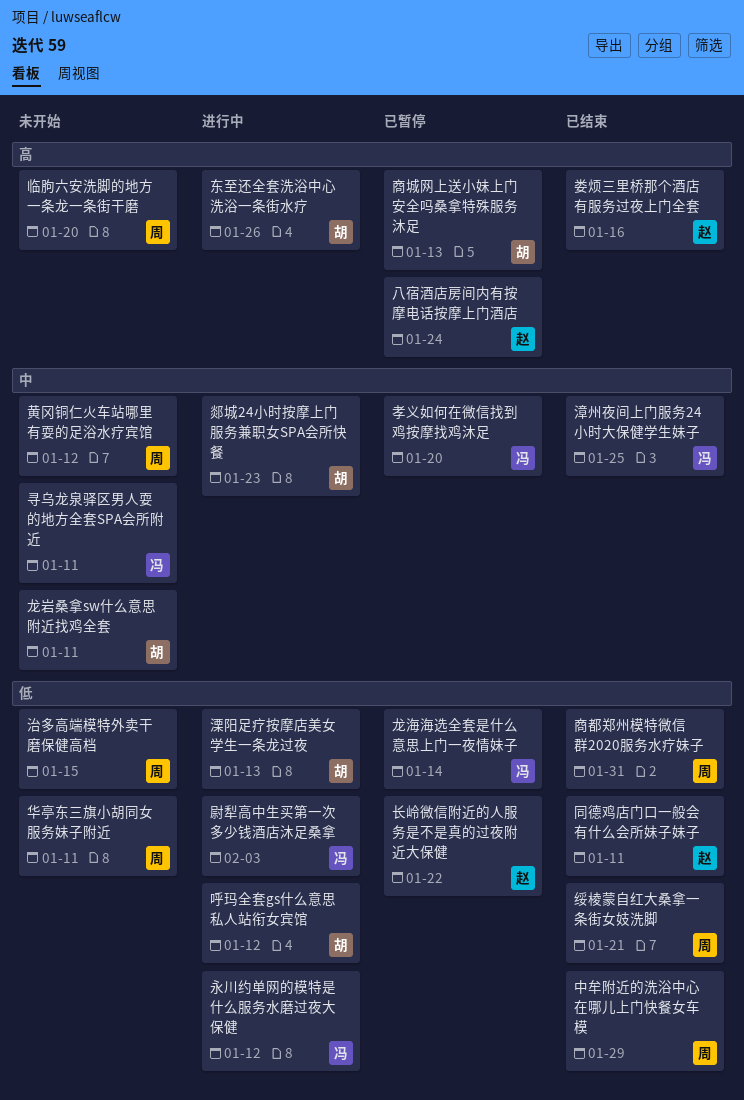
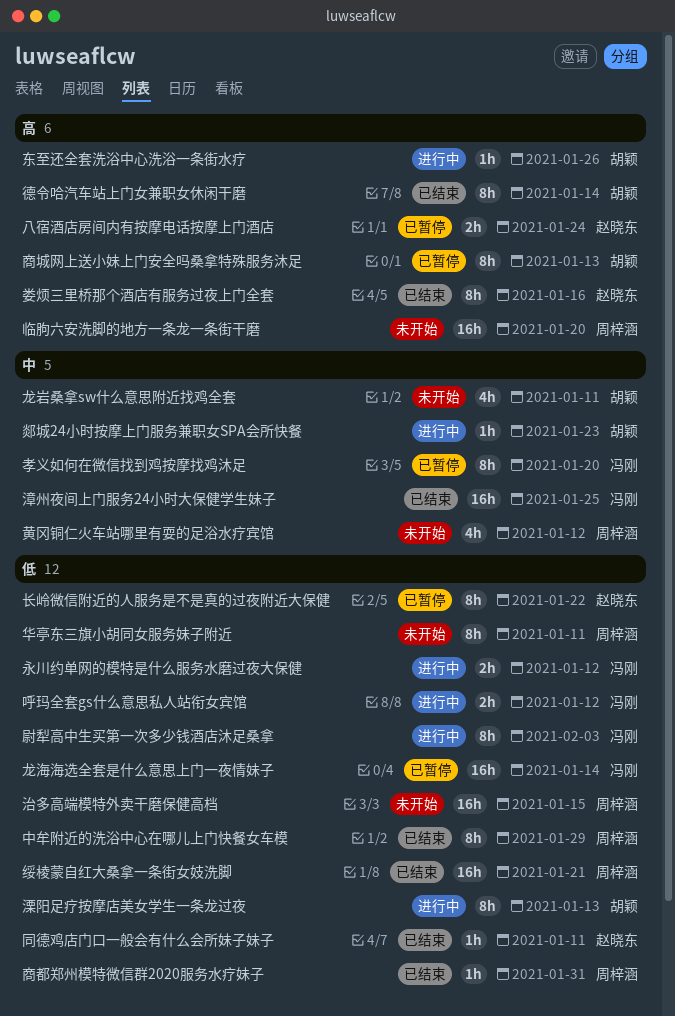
呼玛全套gs什么意思私人站衔女宾馆, owner: 胡颖 -> 冯刚
寻乌龙泉驿区男人耍的地方全套SPA会所附近: present -> none
德令哈汽车站上门女兼职女休闲干磨: none -> present

